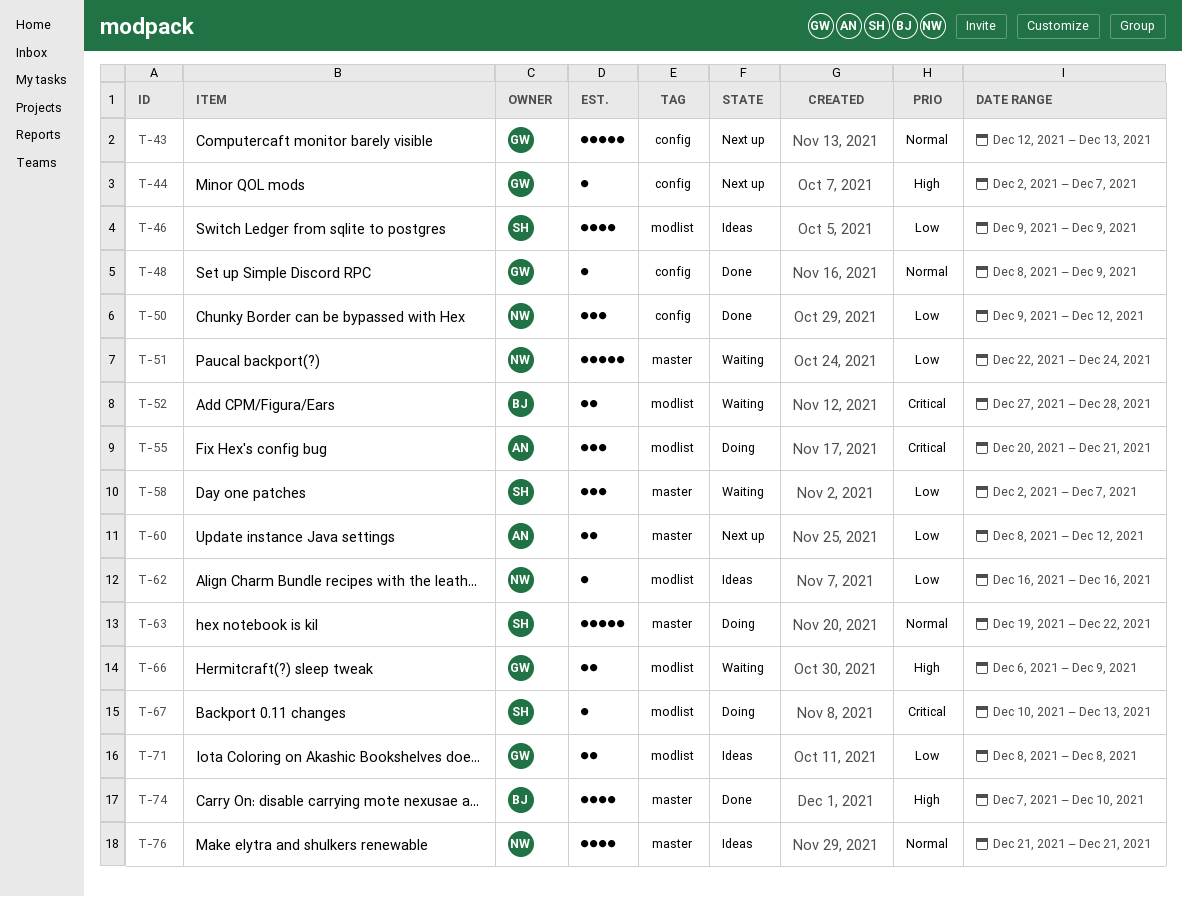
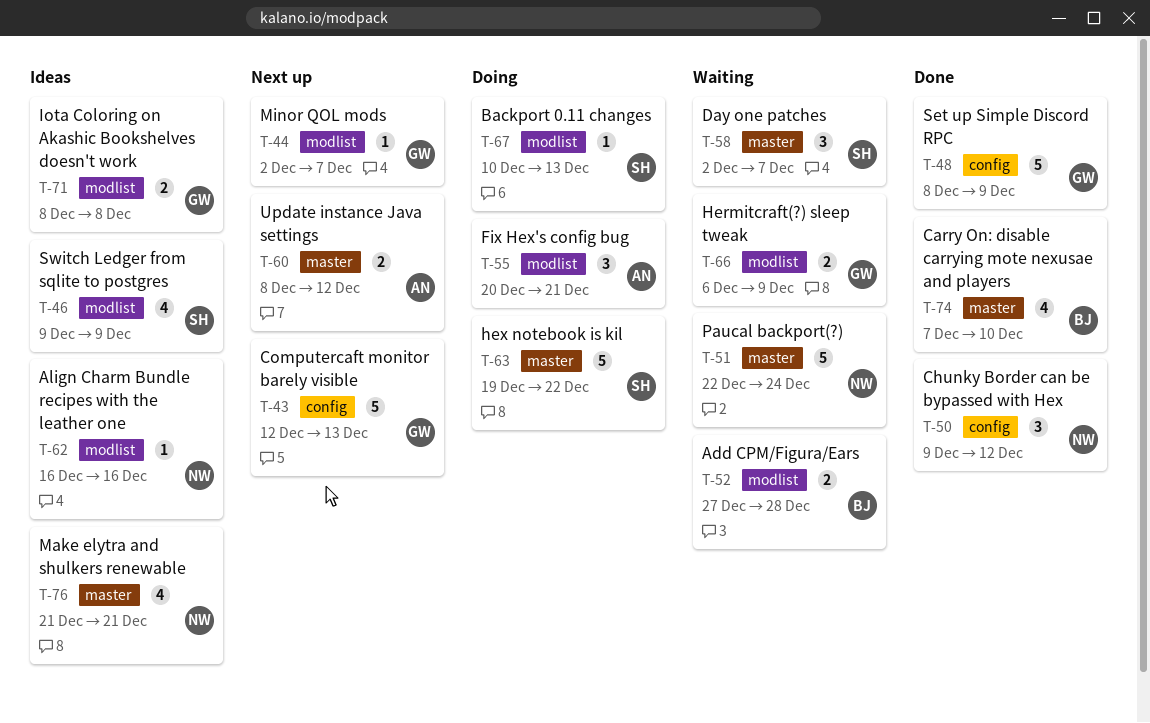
T-44, label: config -> modlist
T-48, estimate: 1 -> 5

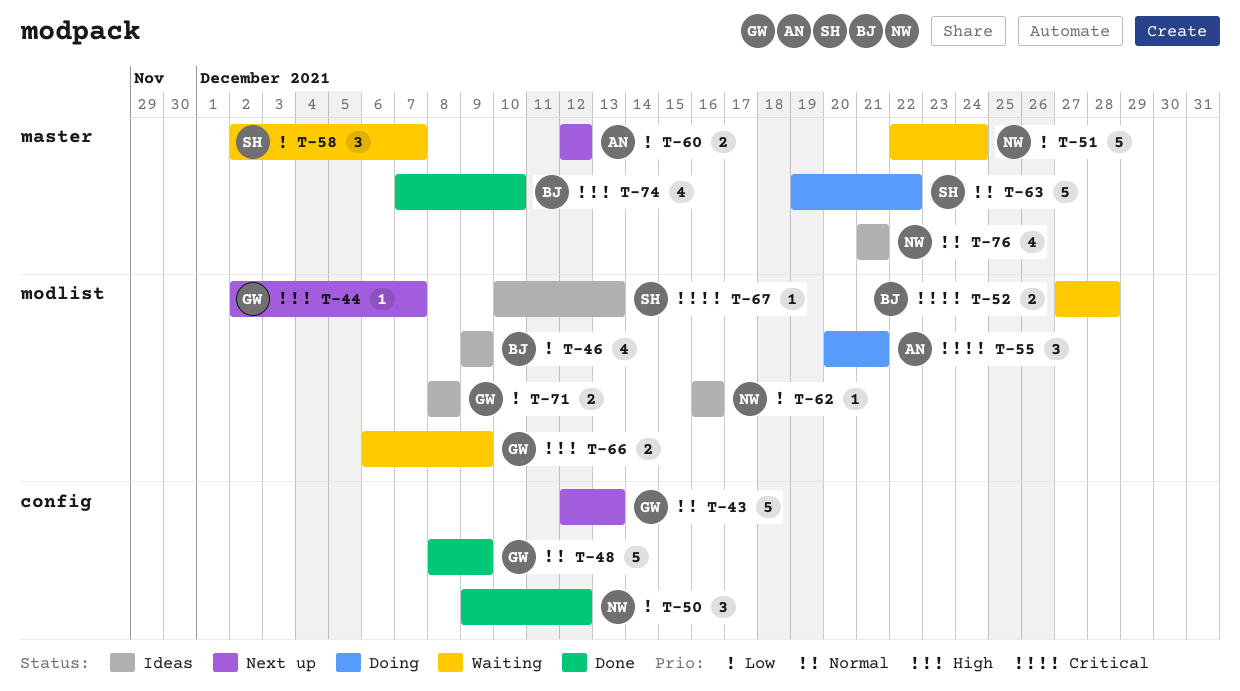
T-46, owner: SH -> BJ
T-60, start: Dec 8 -> Dec 12
T-67, status: Doing -> Ideas

